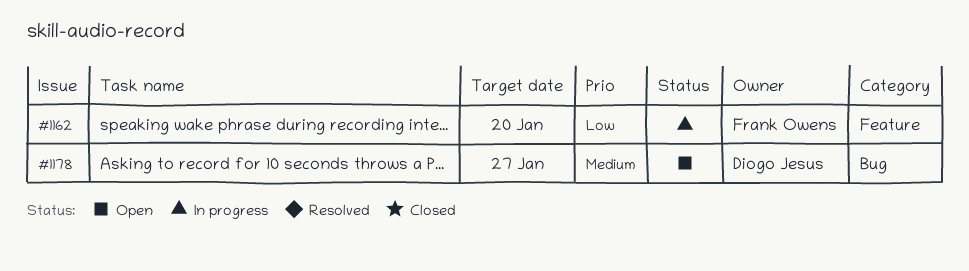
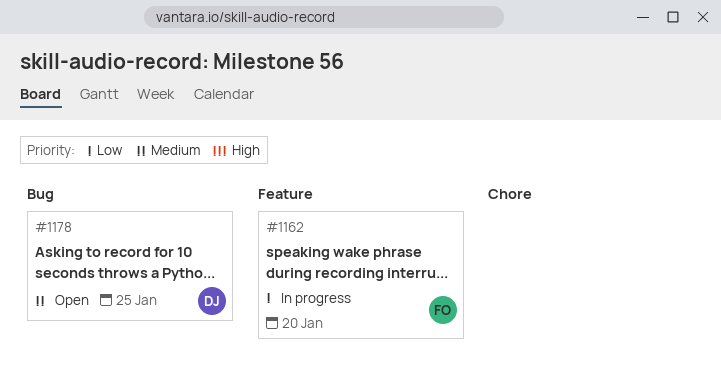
#1178, due: Jan 27 -> Jan 25

